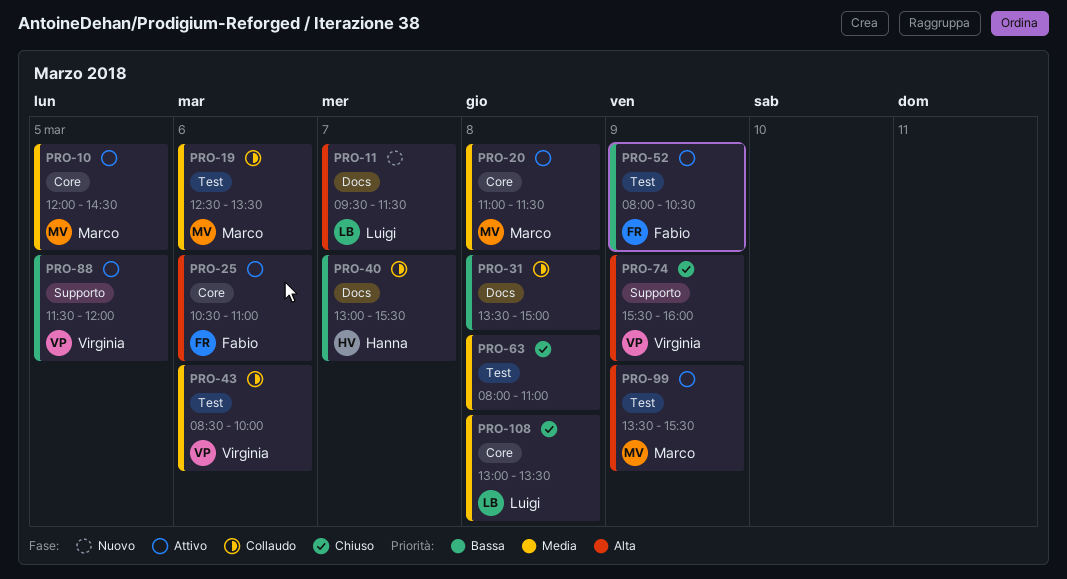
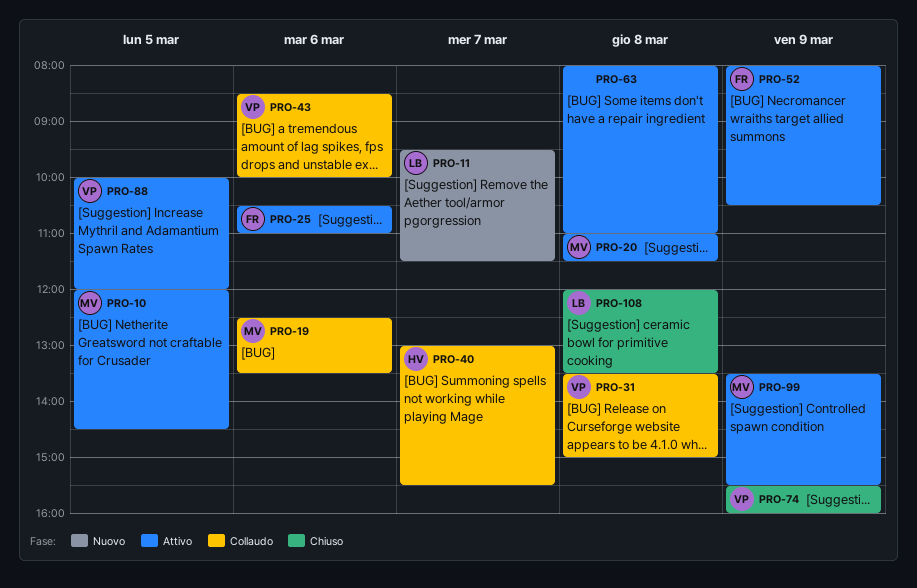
PRO-31, owner: none -> Virginia
PRO-63, status: Chiuso -> Attivo
PRO-88, begins: 11:30 -> 10:00
PRO-108, begins: 13:00 -> 12:00

